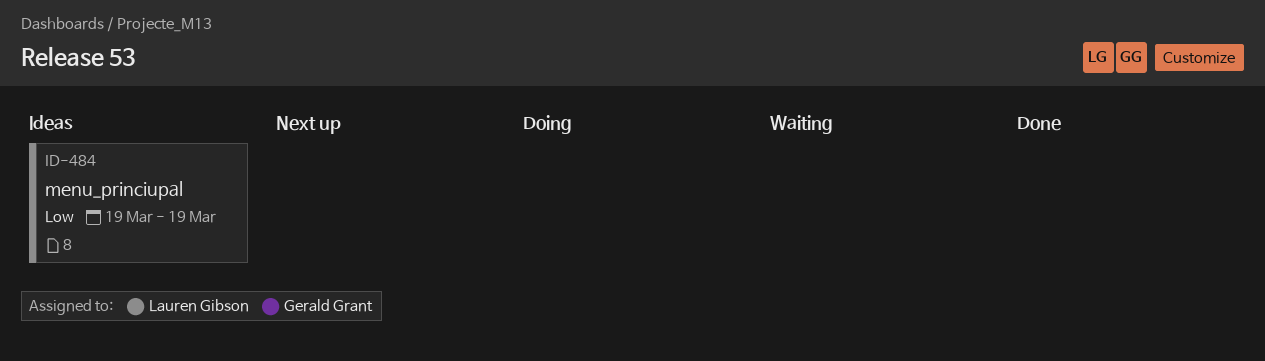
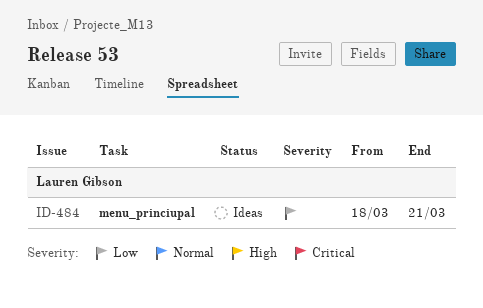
ID-484, start: Mar 19 -> Mar 18
ID-484, due: Mar 19 -> Mar 21

